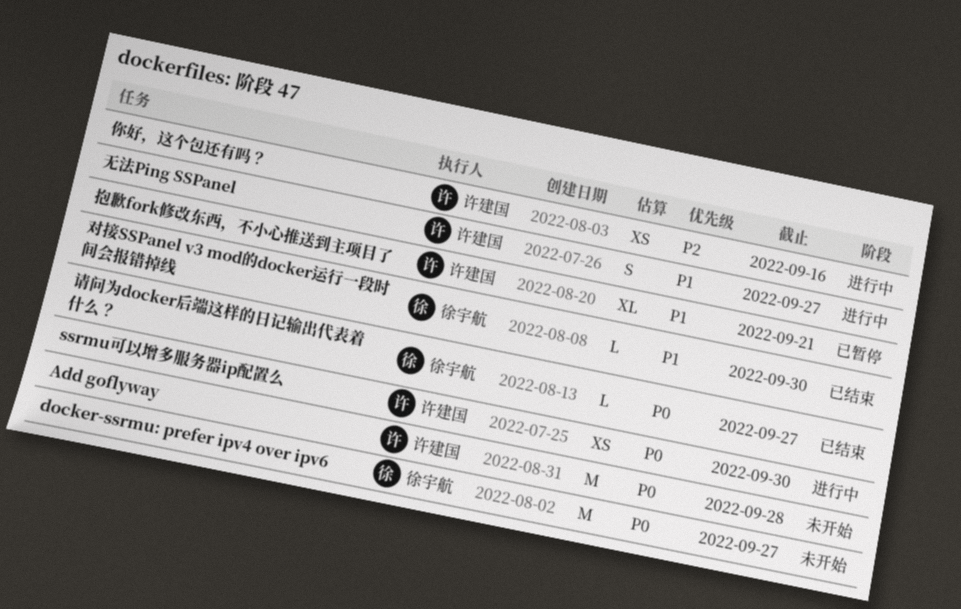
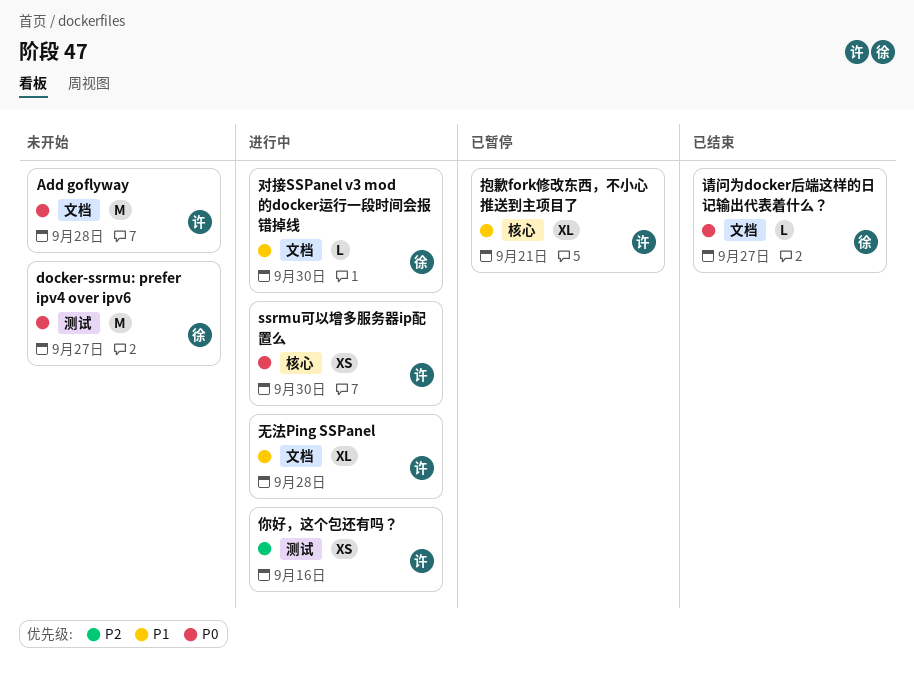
对接SSPanel v3 mod的docker运行一段时间会报错掉线, status: 已结束 -> 进行中
无法Ping SSPanel, estimate: S -> XL
无法Ping SSPanel, due: Sep 27 -> Sep 28

